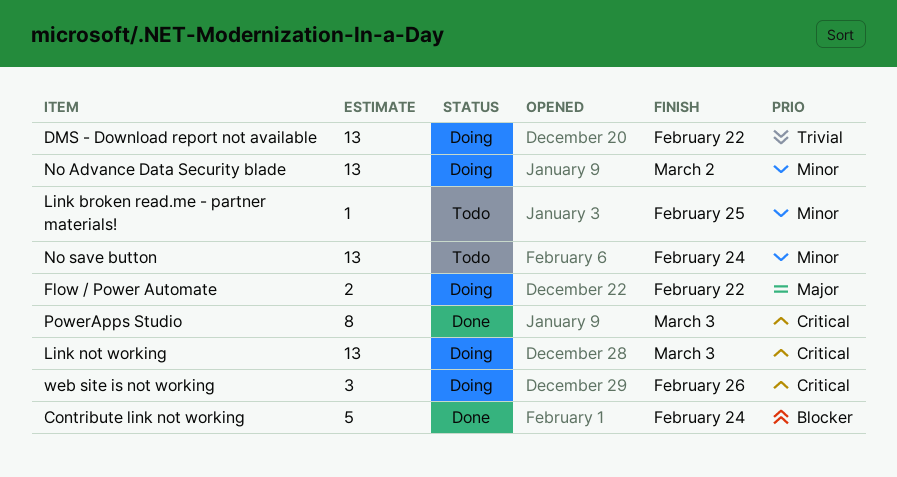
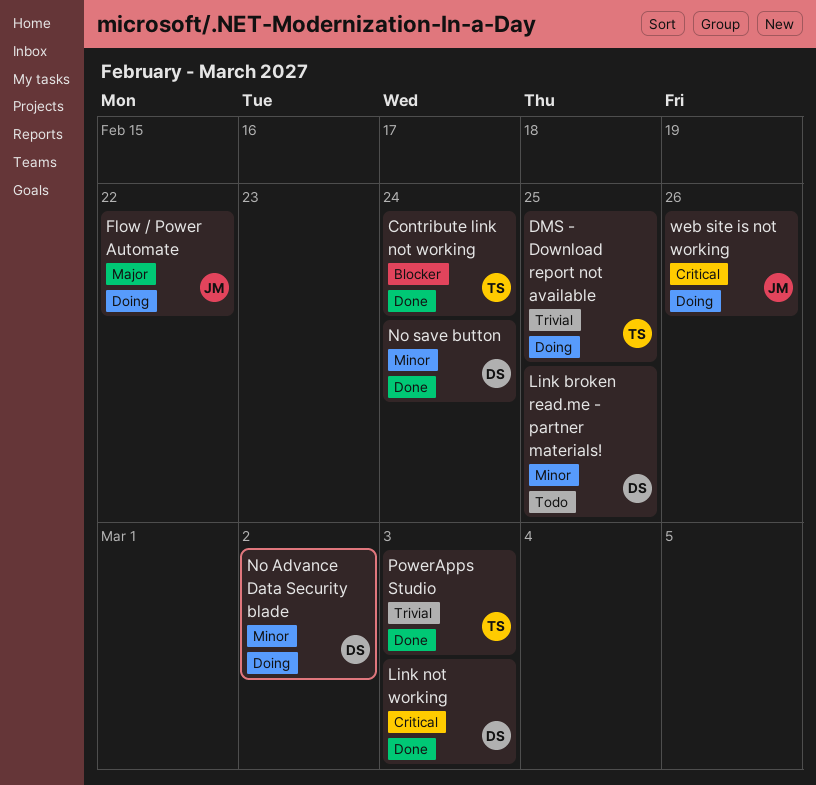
DMS - Download report not available, due: Feb 22 -> Feb 25
Link not working, status: Doing -> Done
No save button, status: Todo -> Done
PowerApps Studio, priority: Critical -> Trivial

